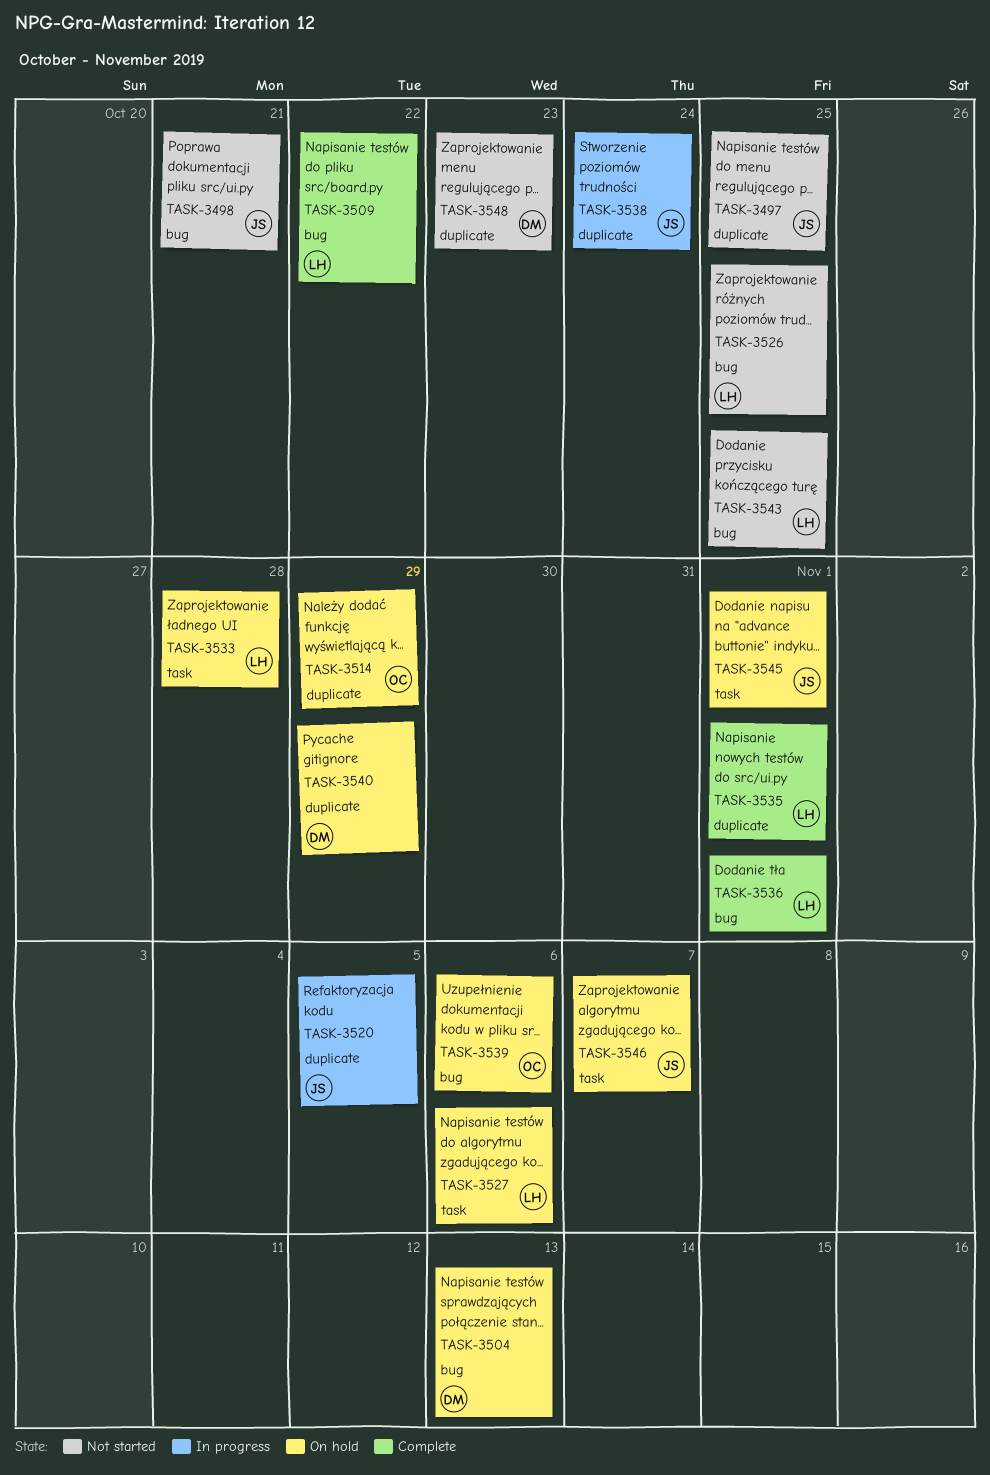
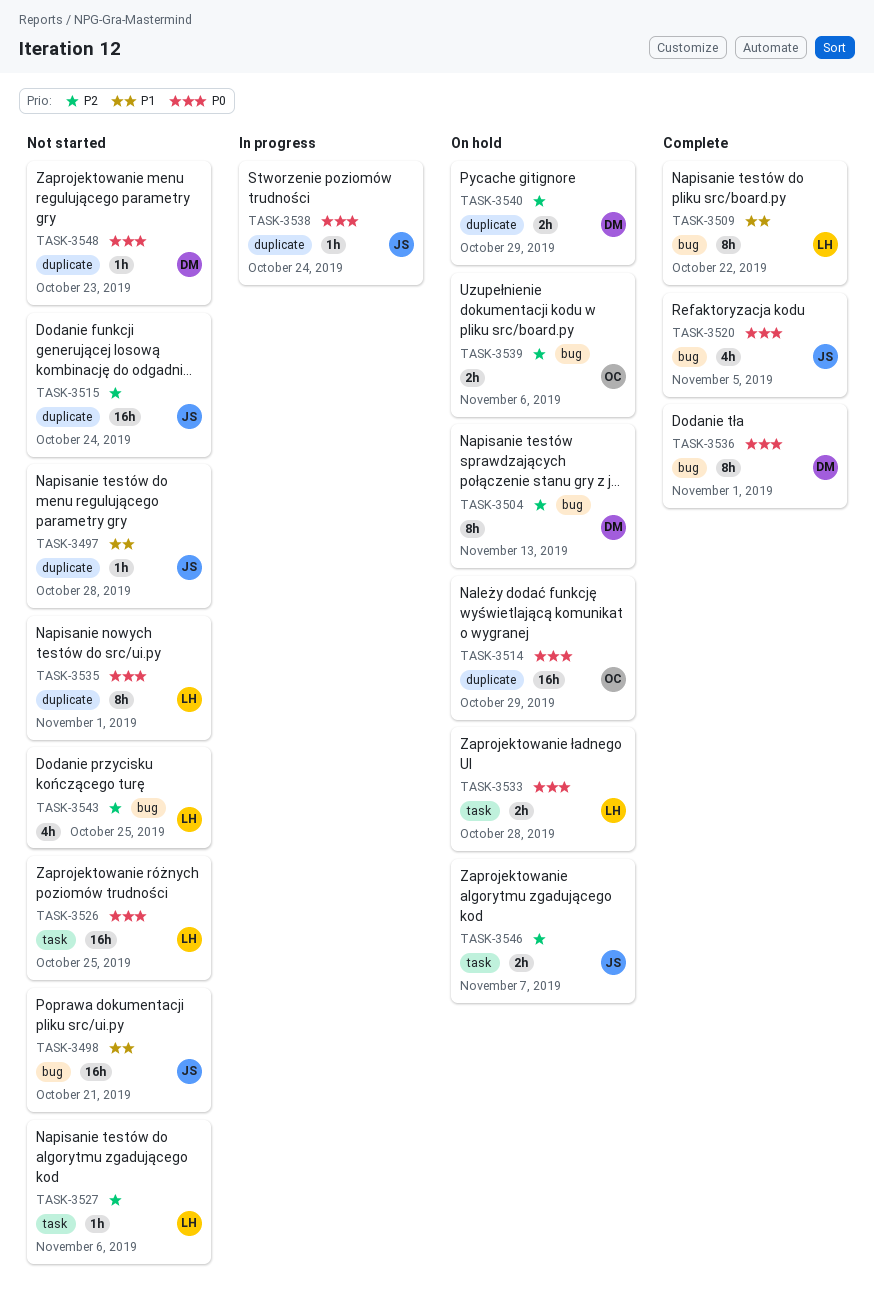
TASK-3497, due: Oct 25 -> Oct 28
TASK-3515: none -> present
TASK-3520, status: In progress -> Complete
TASK-3520, label: duplicate -> bug
TASK-3526, label: bug -> task
TASK-3527, status: On hold -> Not started
TASK-3535, status: Complete -> Not started
TASK-3536, owner: LH -> DM
TASK-3545: present -> none

